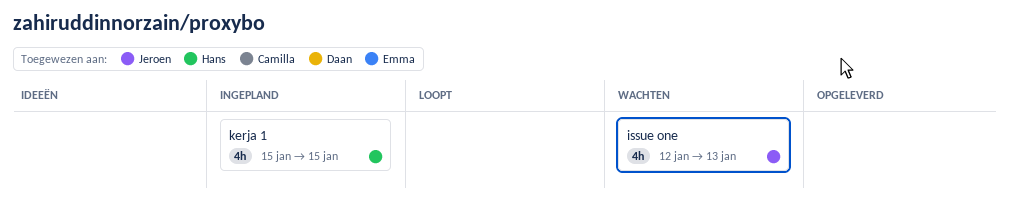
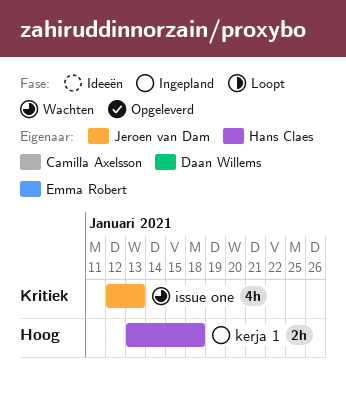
kerja 1, estimate: 4h -> 2h
kerja 1, start: Jan 15 -> Jan 13
kerja 1, due: Jan 15 -> Jan 18

